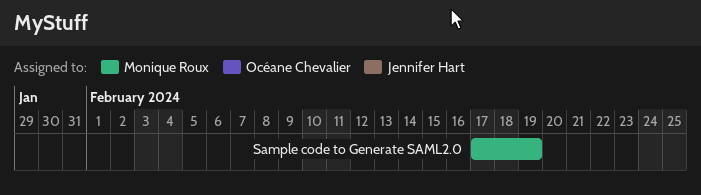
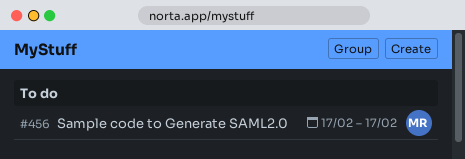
Sample code to Generate SAML2.0, due: Feb 19 -> Feb 17

